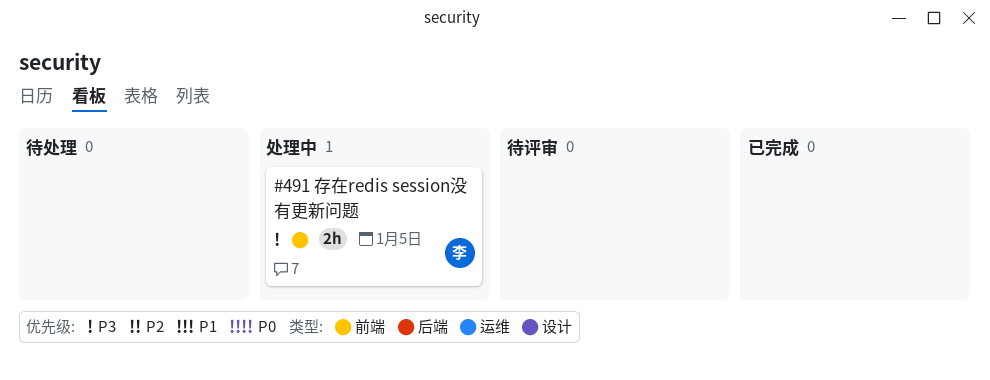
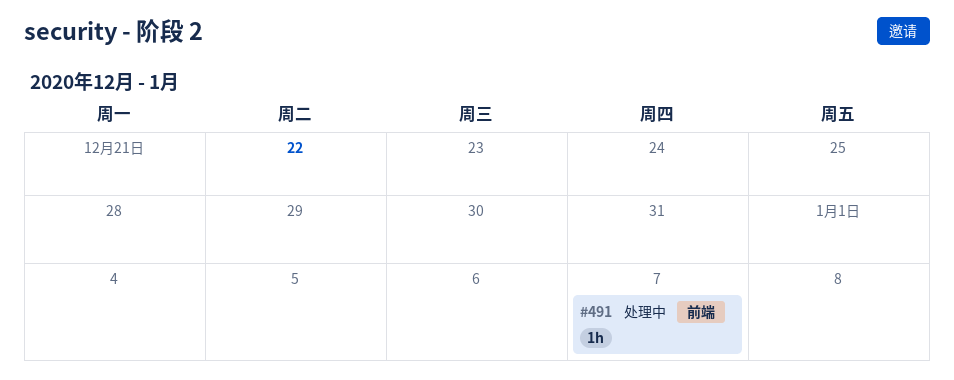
#491, estimate: 2h -> 1h
#491, due: Jan 5 -> Jan 7

